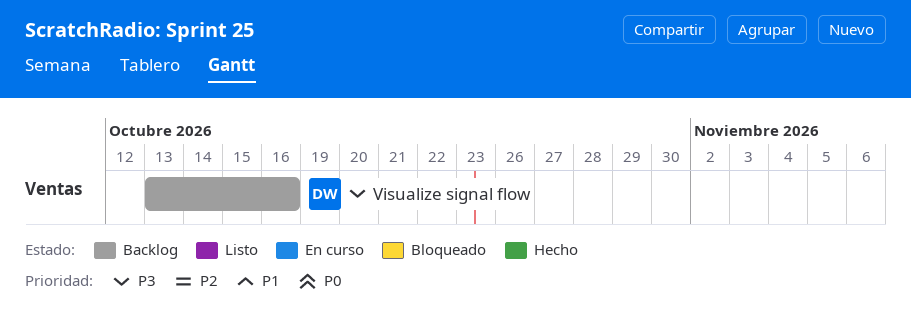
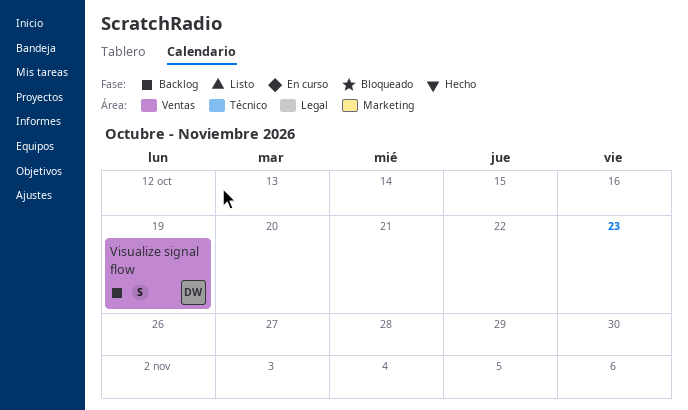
Visualize signal flow, due: Oct 16 -> Oct 19

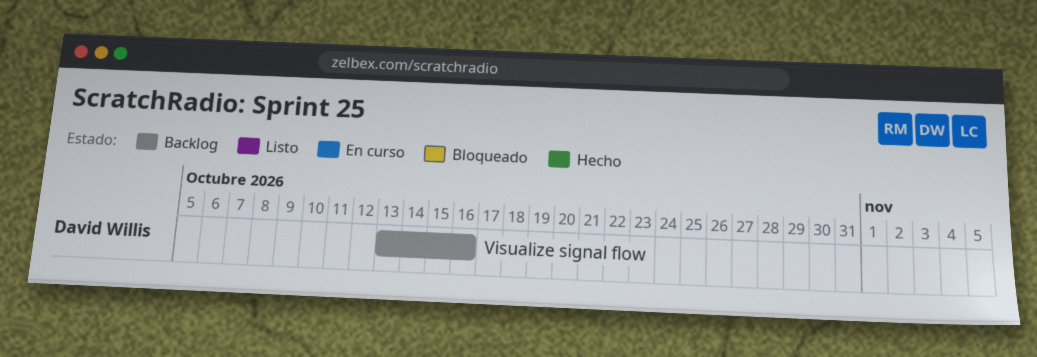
Visualize signal flow, due: Oct 19 -> Oct 16

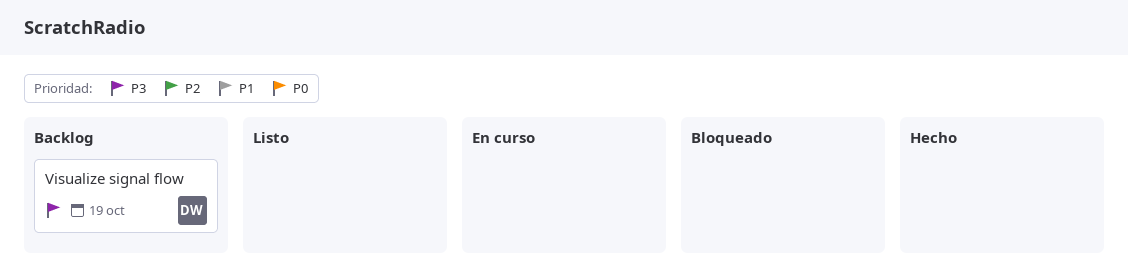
Visualize signal flow, due: Oct 16 -> Oct 19

